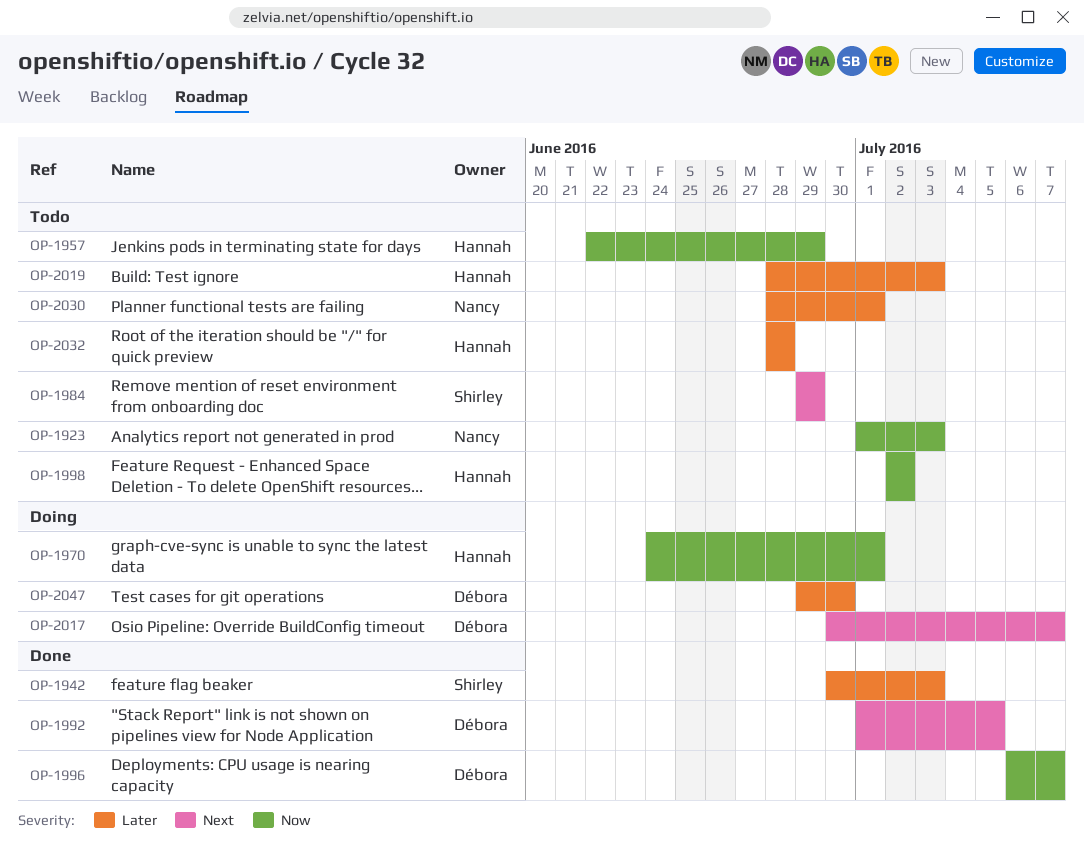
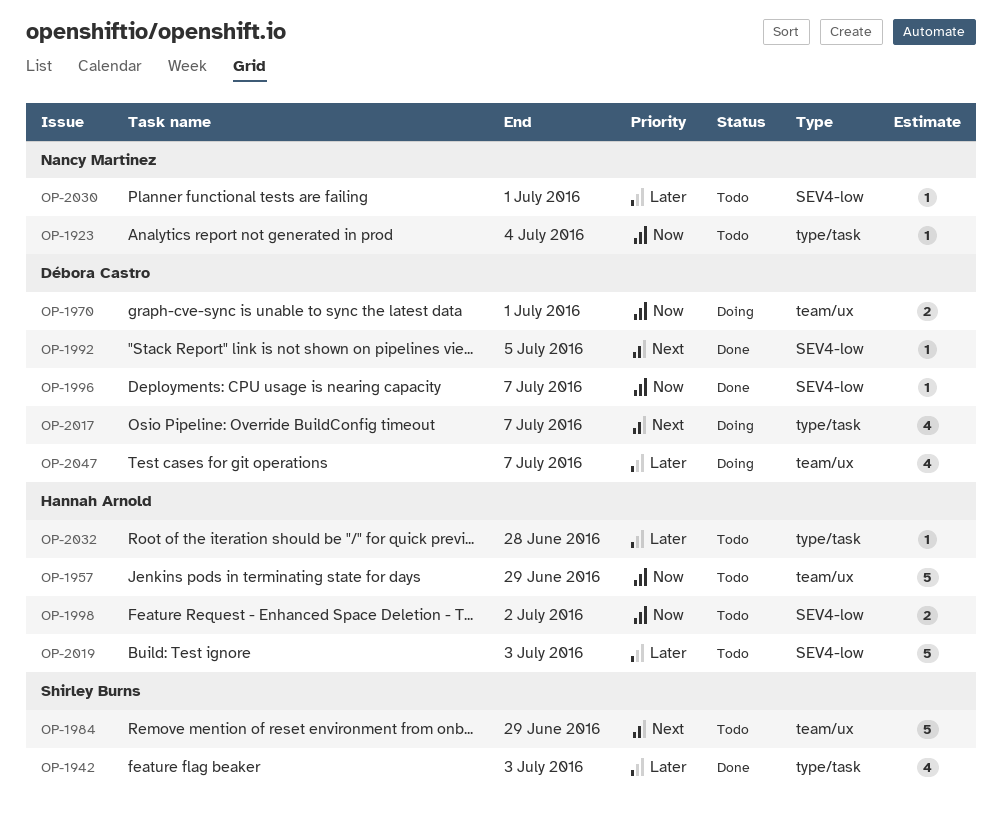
OP-1923, due: Jul 3 -> Jul 4
OP-1970, owner: Hannah Arnold -> Débora Castro
OP-2047, due: Jun 30 -> Jul 7

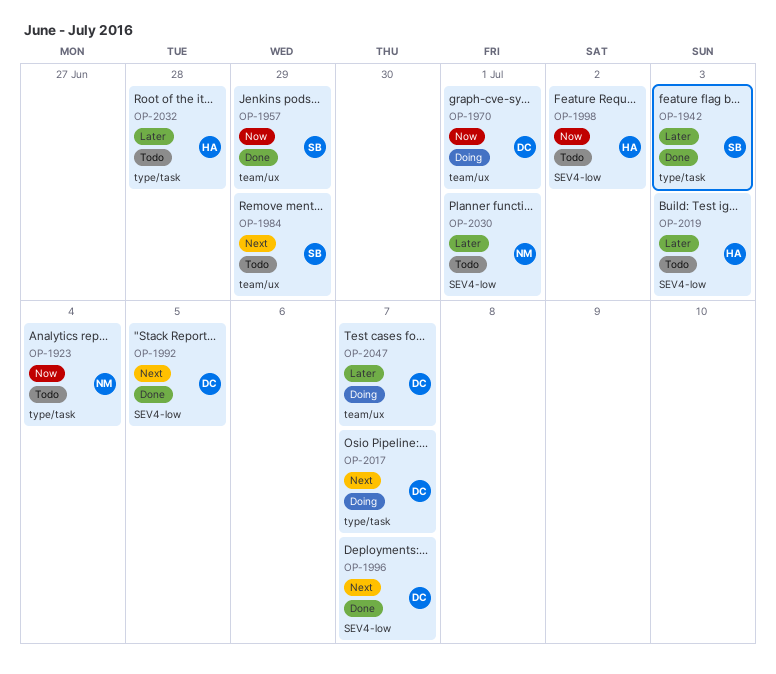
OP-1957, status: Todo -> Done
OP-1957, owner: Hannah Arnold -> Shirley Burns
OP-1996, priority: Now -> Next

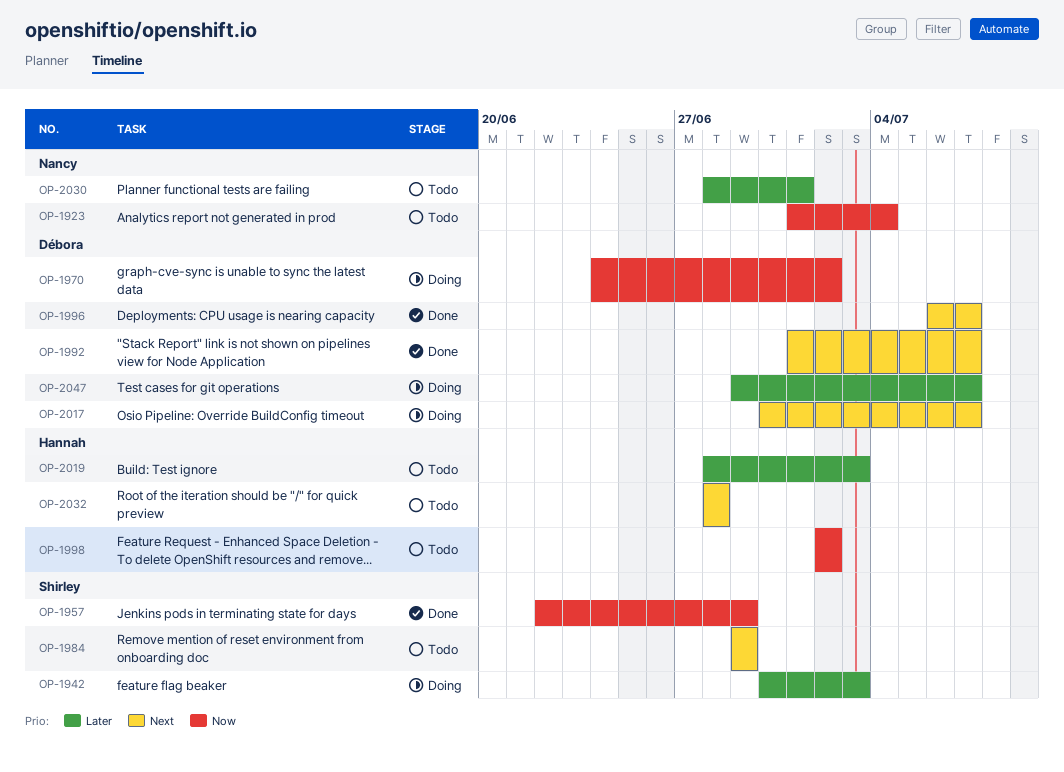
OP-1942, status: Done -> Doing
OP-1970, due: Jul 1 -> Jul 2
OP-1992, due: Jul 5 -> Jul 7
OP-2032, priority: Later -> Next

